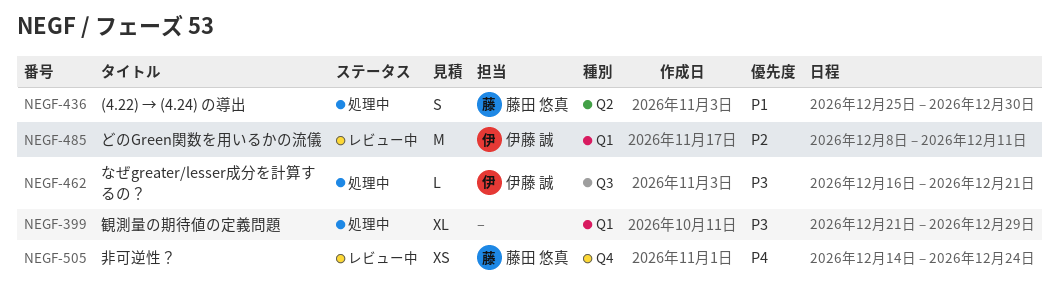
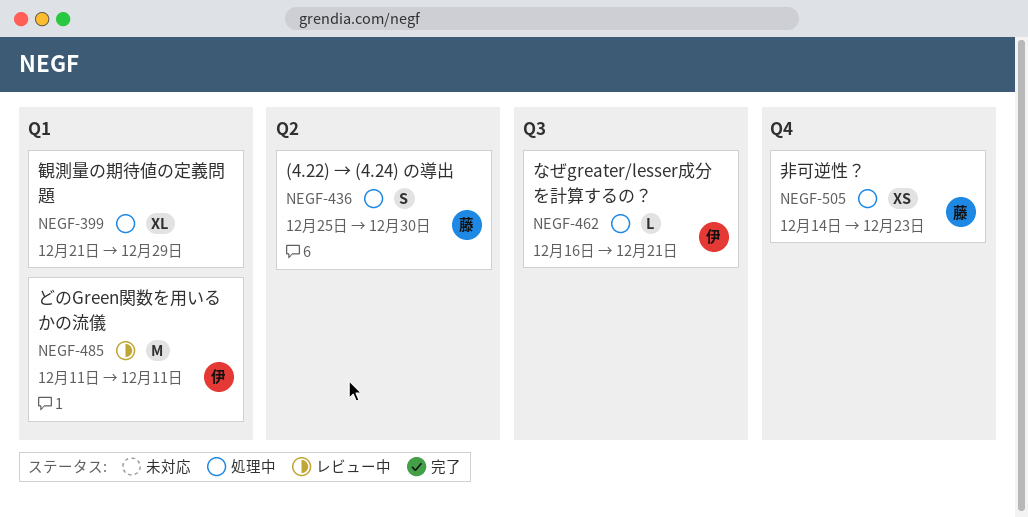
NEGF-485, start: Dec 8 -> Dec 11
NEGF-505, status: レビュー中 -> 処理中
NEGF-505, due: Dec 24 -> Dec 23

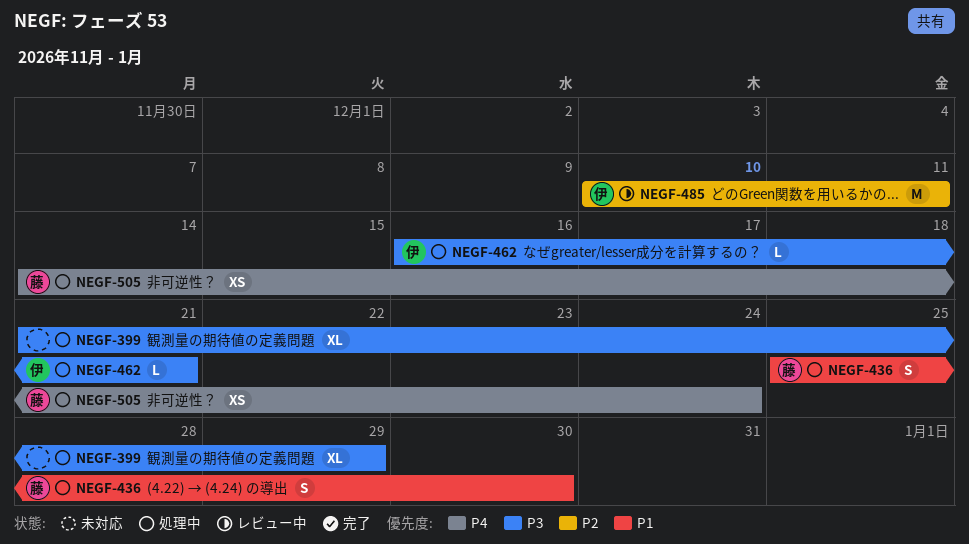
NEGF-485, start: Dec 11 -> Dec 10
NEGF-505, due: Dec 23 -> Dec 24

